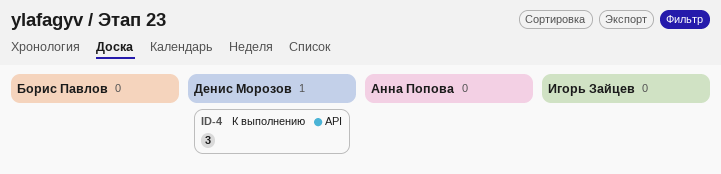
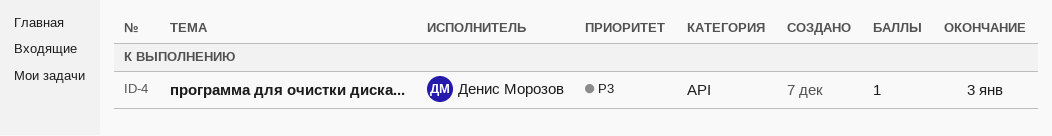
ID-4, estimate: 3 -> 1

